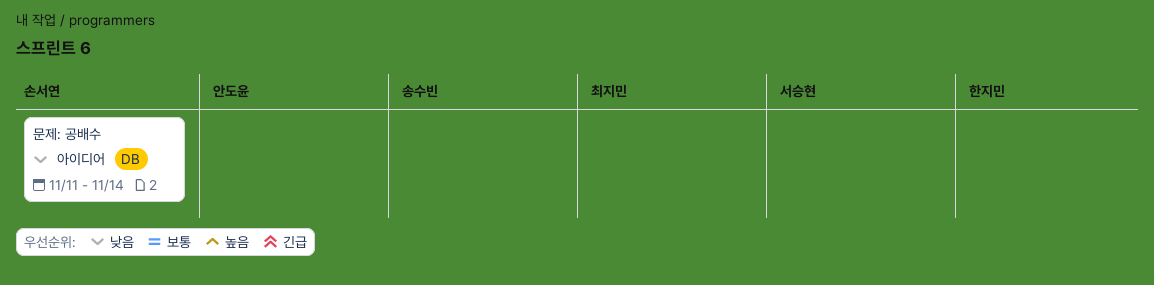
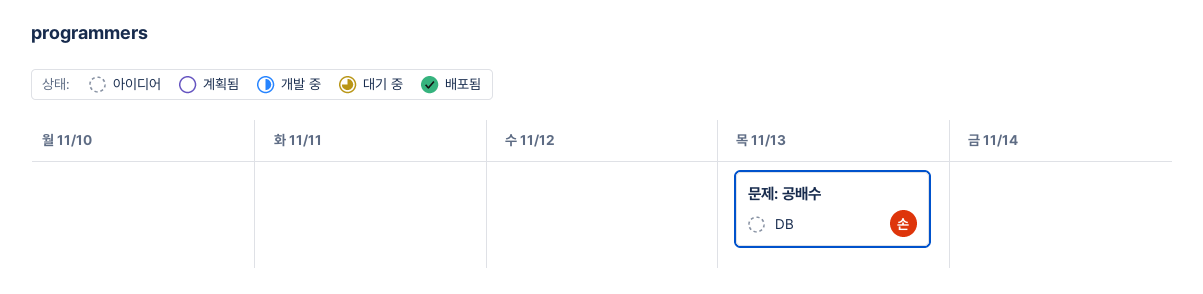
문제: 공배수, due: Nov 14 -> Nov 13

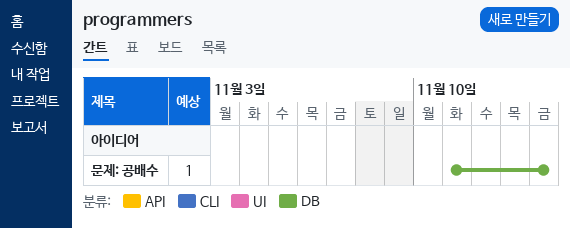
문제: 공배수, due: Nov 13 -> Nov 14

